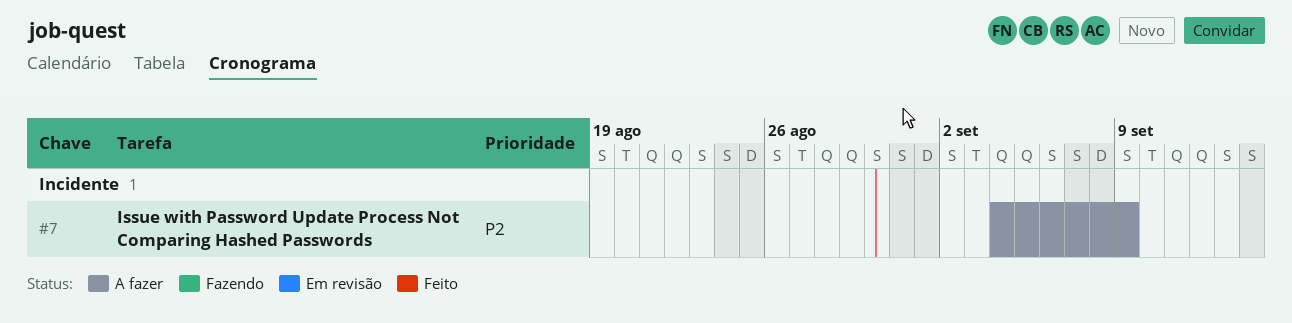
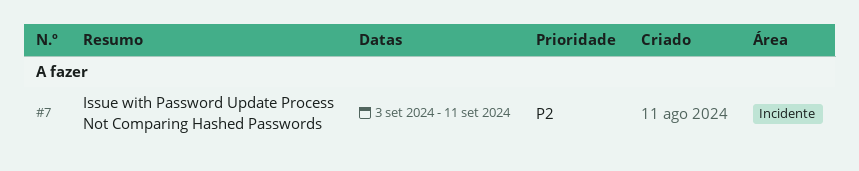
#7, start: Sep 4 -> Sep 3
#7, due: Sep 9 -> Sep 11

